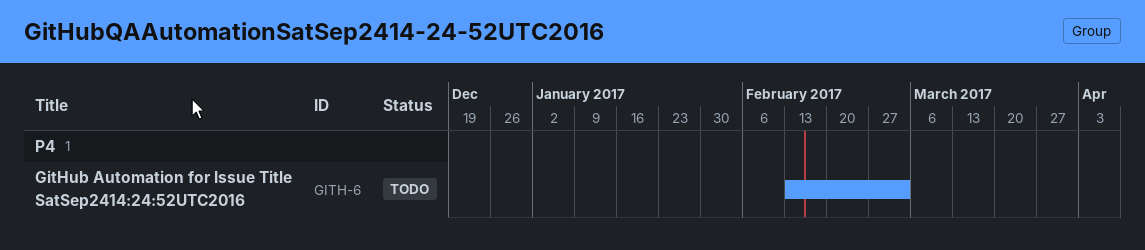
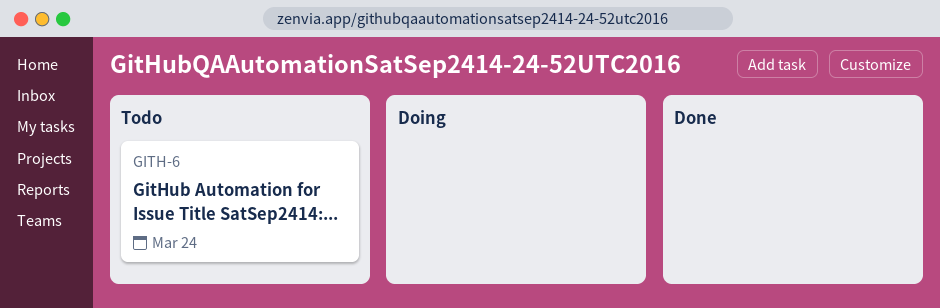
GITH-6, due: Mar 3 -> Mar 24

